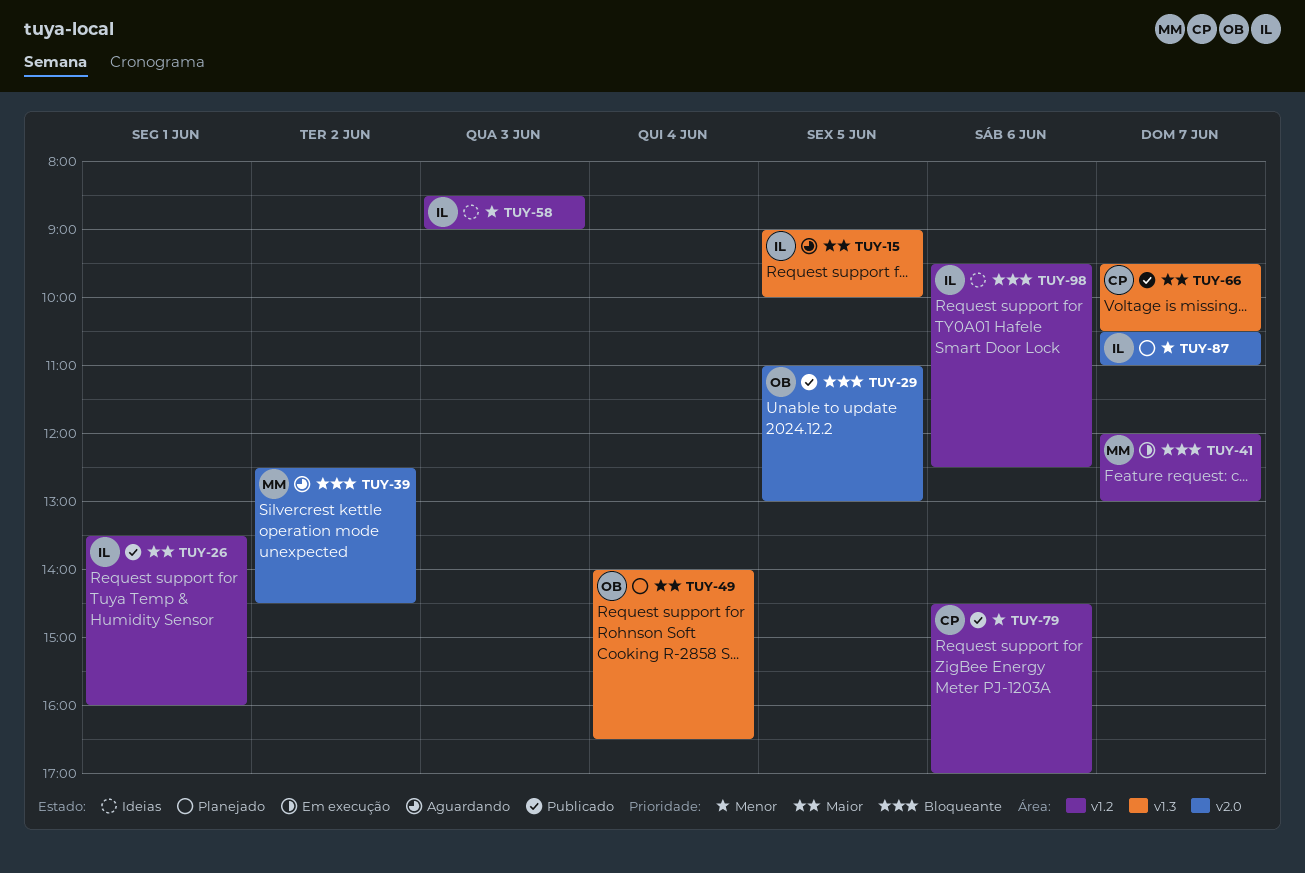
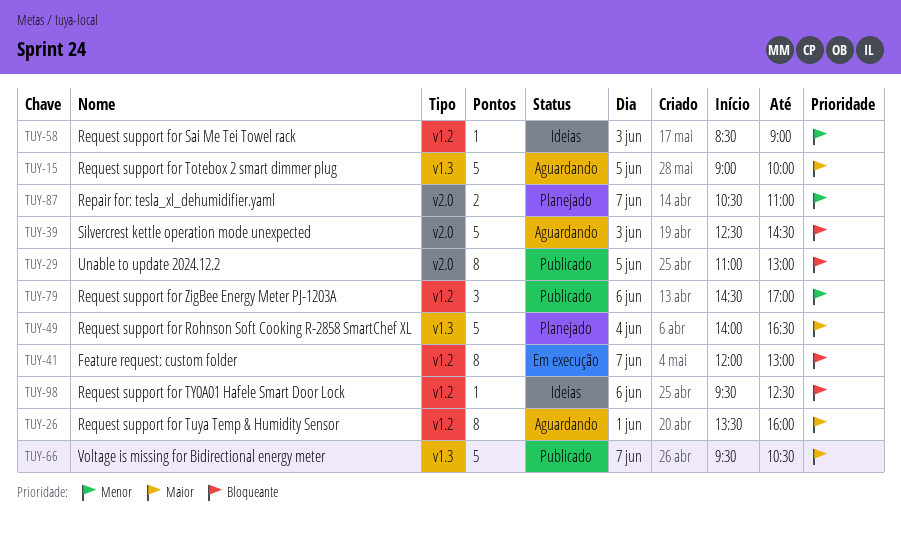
TUY-26, status: Publicado -> Aguardando
TUY-39, day: Jun 2 -> Jun 3

